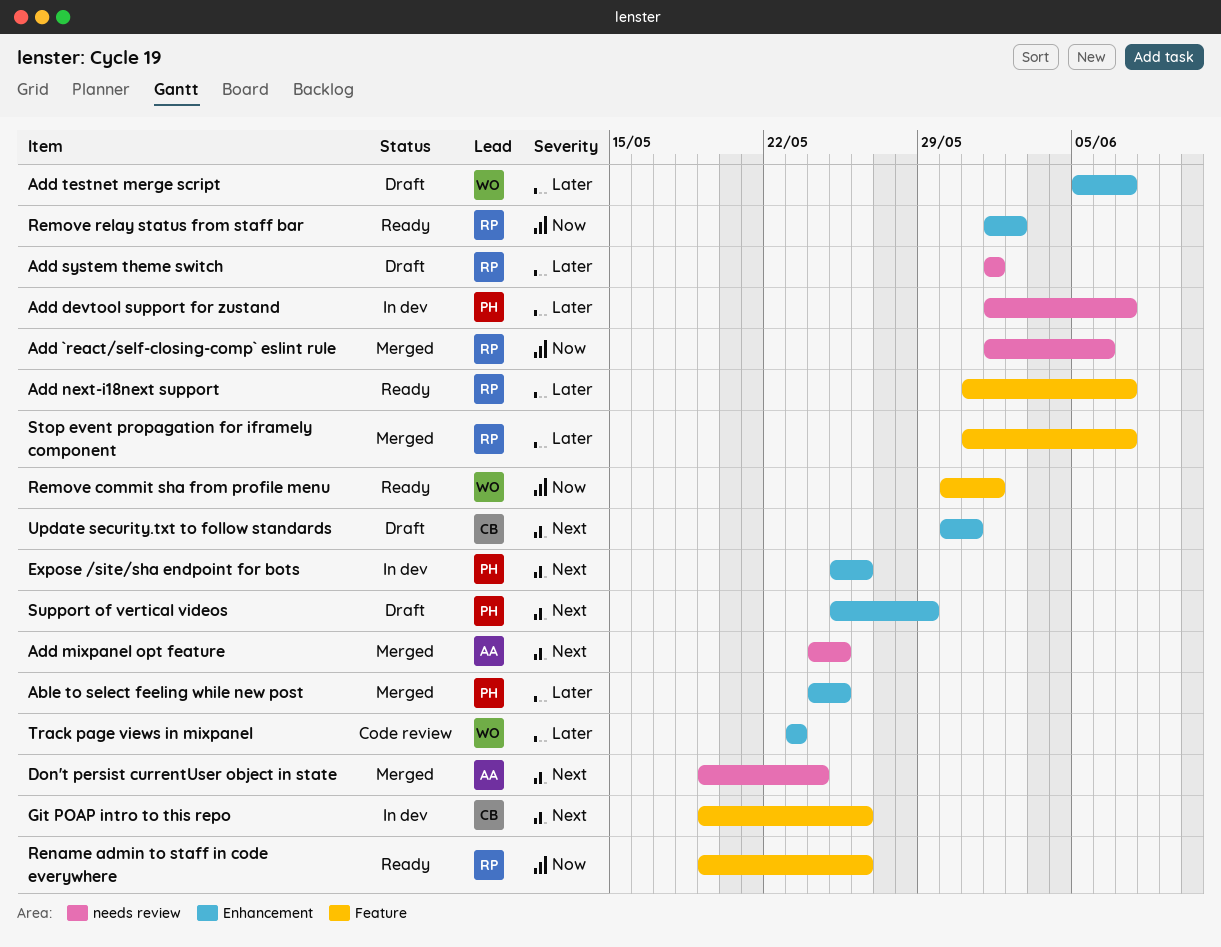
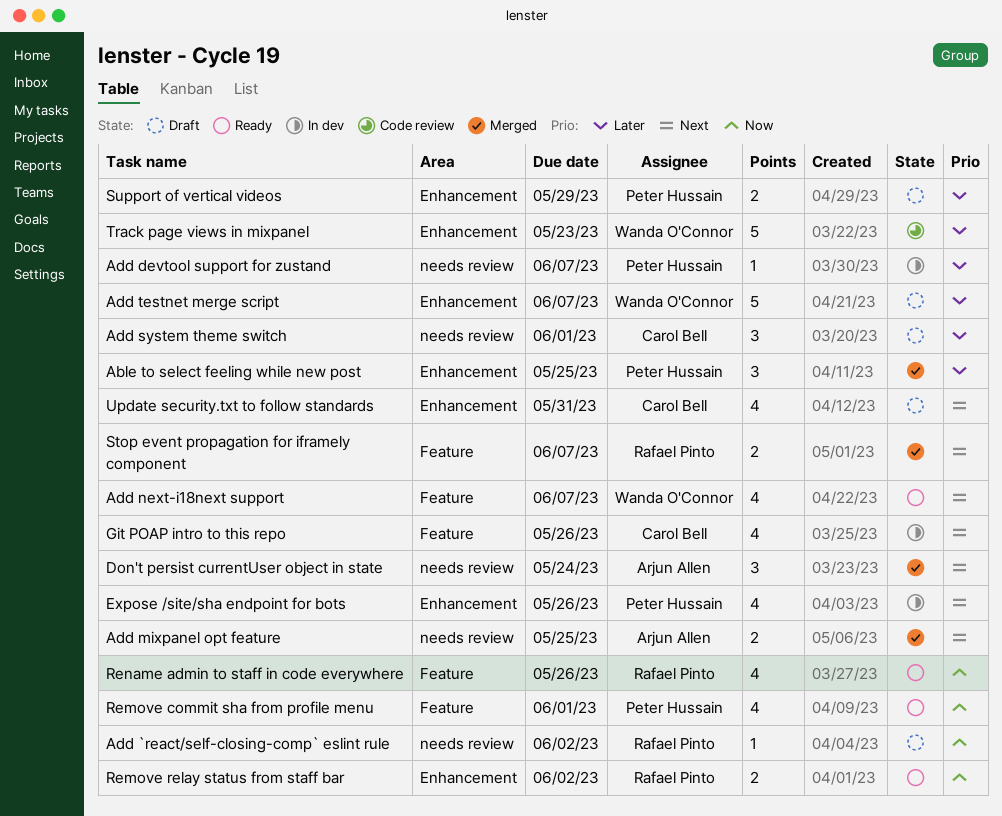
Add `react/self-closing-comp` eslint rule, status: Merged -> Draft
Add `react/self-closing-comp` eslint rule, due: Jun 6 -> Jun 2
Add next-i18next support, owner: Rafael Pinto -> Wanda O'Connor
Add next-i18next support, priority: Later -> Next
Add system theme switch, owner: Rafael Pinto -> Carol Bell
Remove commit sha from profile menu, owner: Wanda O'Connor -> Peter Hussain
Stop event propagation for iframely component, priority: Later -> Next
Support of vertical videos, priority: Next -> Later

